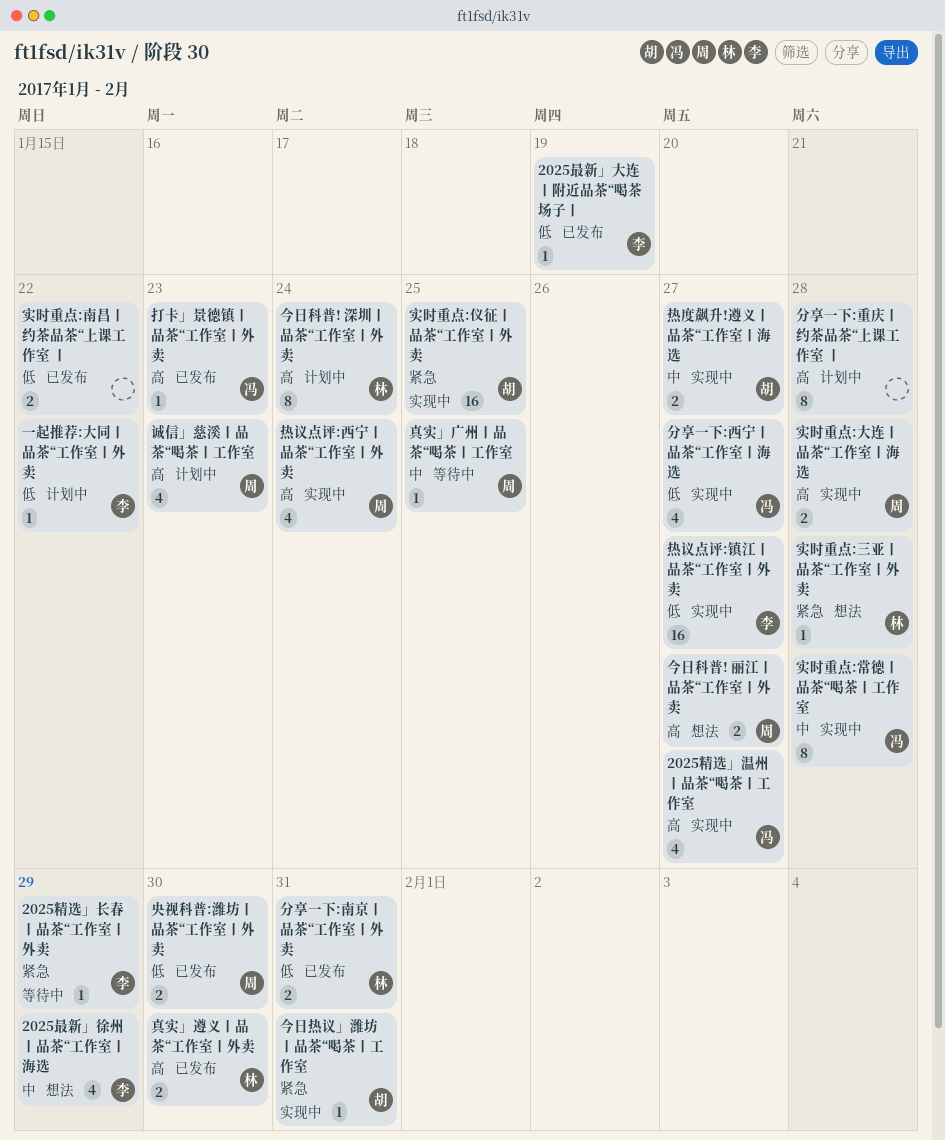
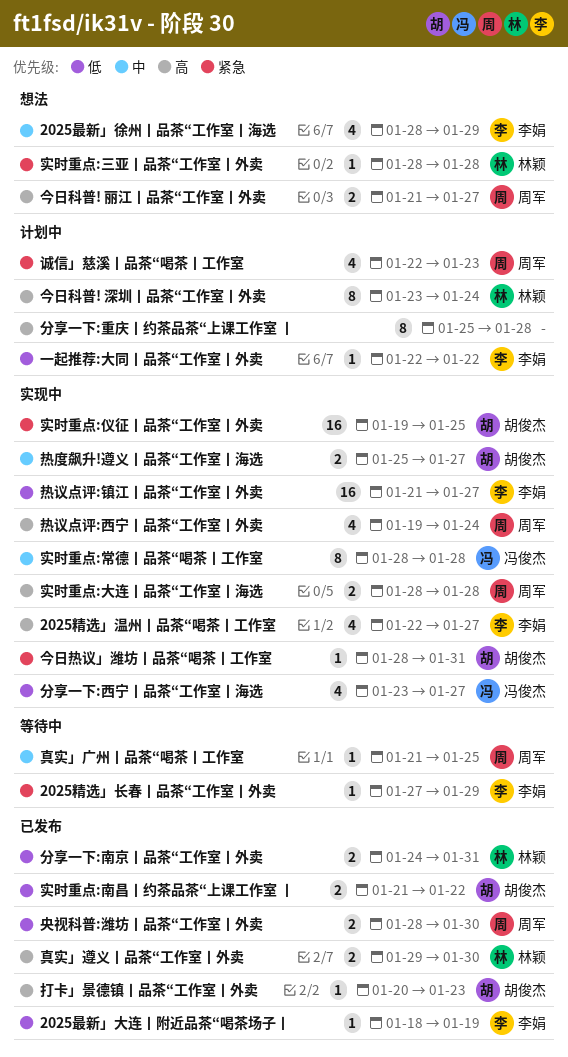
2025精选」温州丨品茶“喝茶丨工作室, owner: 冯俊杰 -> 李娟
实时重点:南昌丨约茶品茶“上课工作室 丨, owner: none -> 胡俊杰
打卡」景德镇丨品茶“工作室丨外卖, owner: 冯俊杰 -> 胡俊杰
诚信」慈溪丨品茶“喝茶丨工作室, priority: 高 -> 紧急

